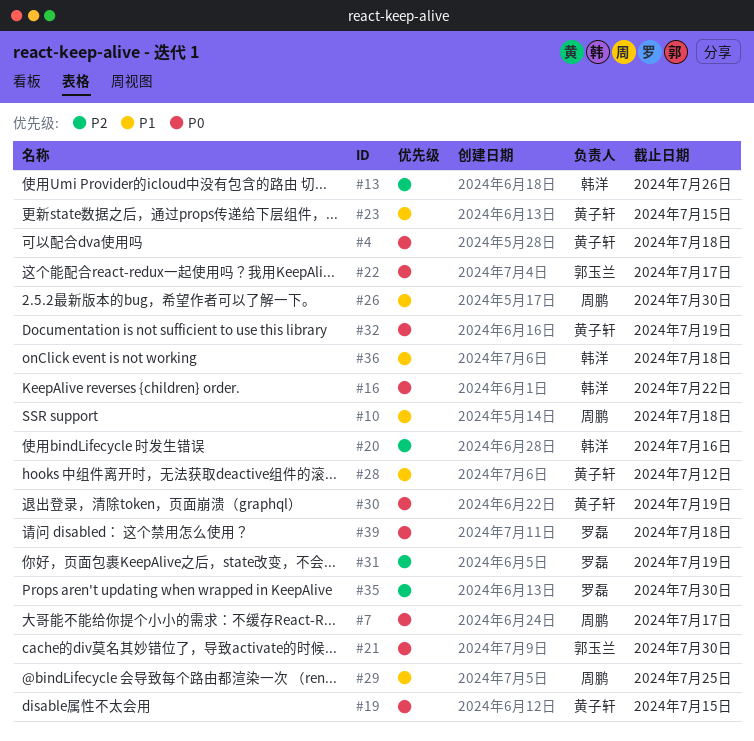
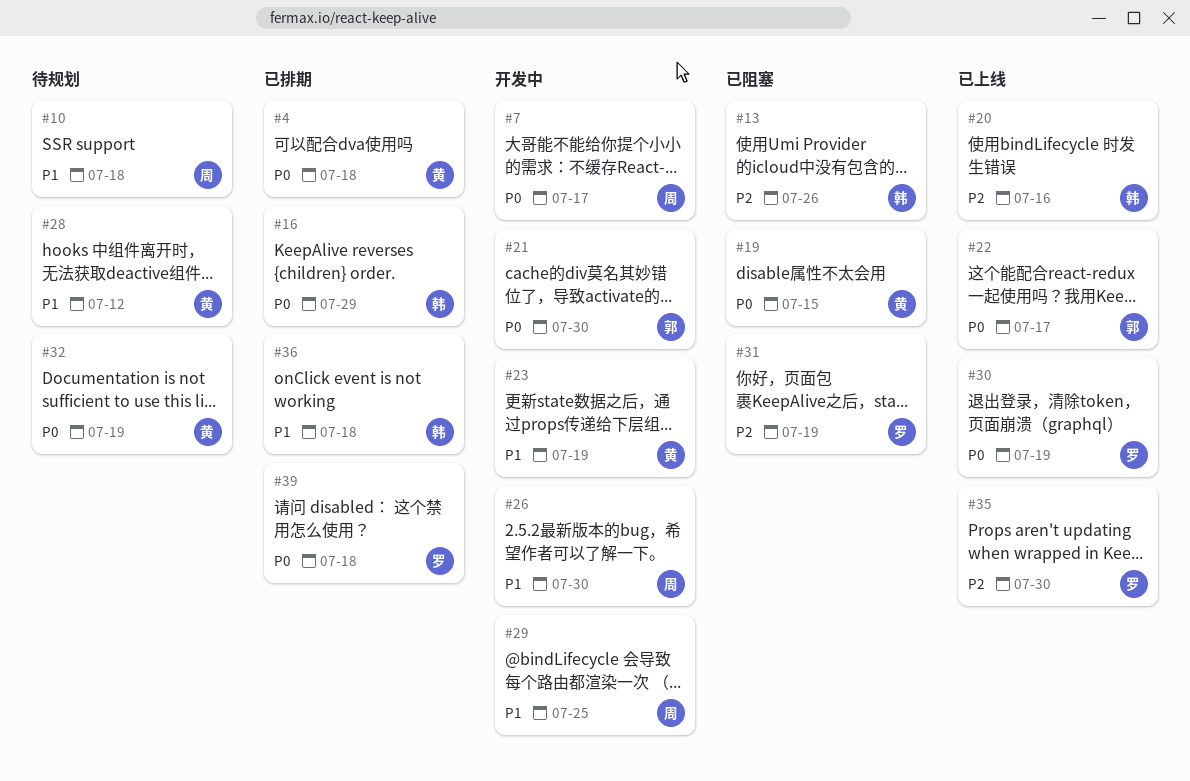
#16, due: Jul 22 -> Jul 29
#23, due: Jul 15 -> Jul 19
#30, owner: 黄子轩 -> 罗磊

